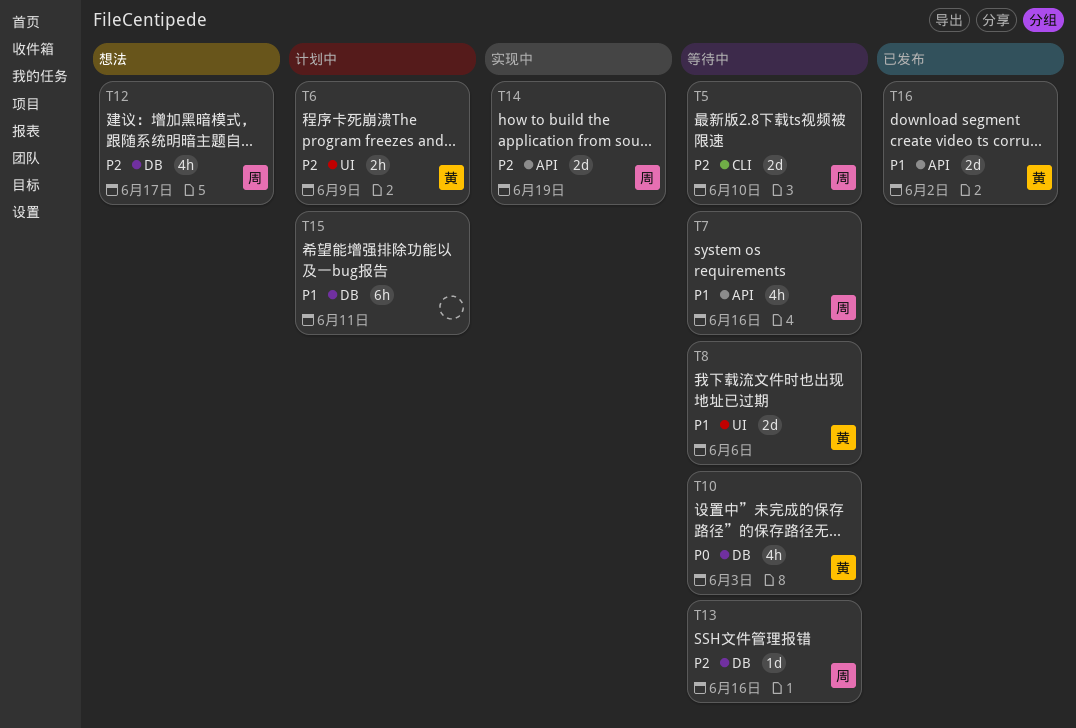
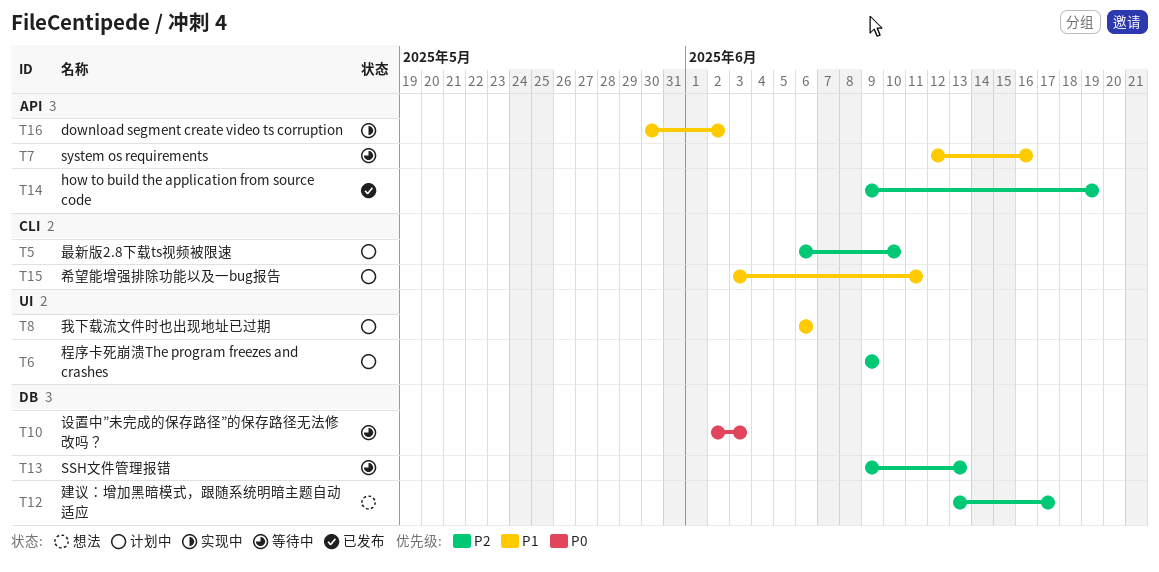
T5, status: 等待中 -> 计划中
T8, status: 等待中 -> 计划中
T13, due: Jun 16 -> Jun 13
T14, status: 实现中 -> 已发布
T15, label: DB -> CLI
T16, status: 已发布 -> 实现中

